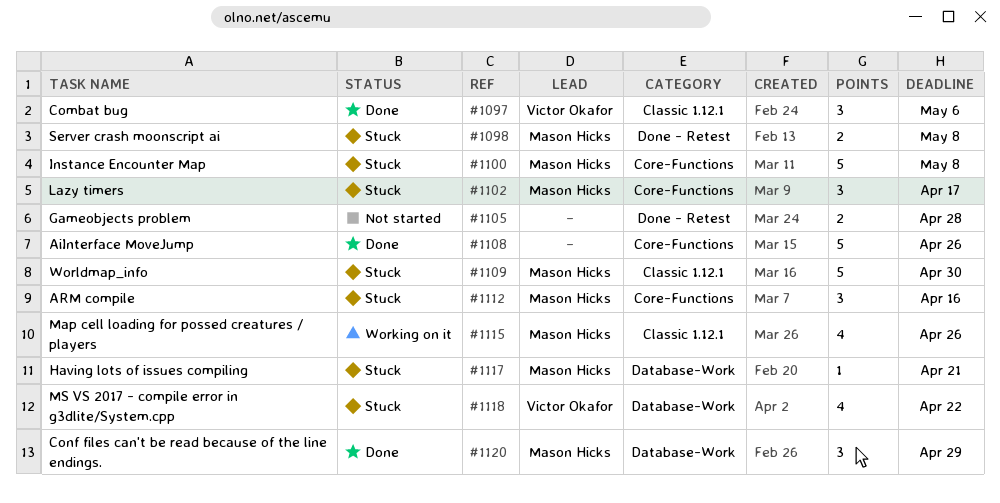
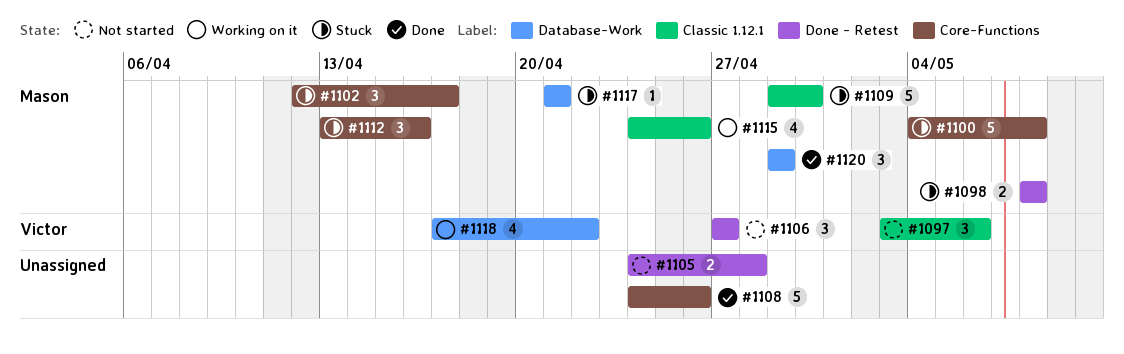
#1097, status: Done -> Not started
#1106: none -> present
#1118, status: Stuck -> Working on it

